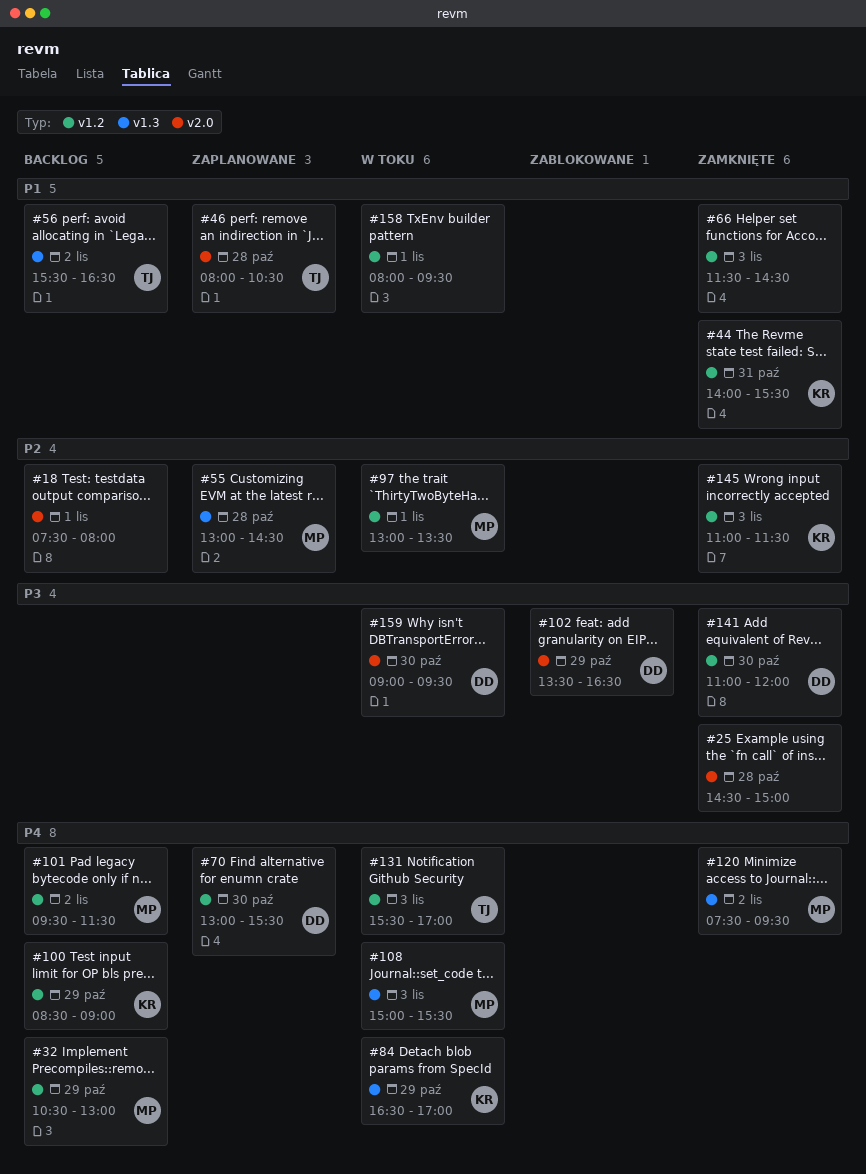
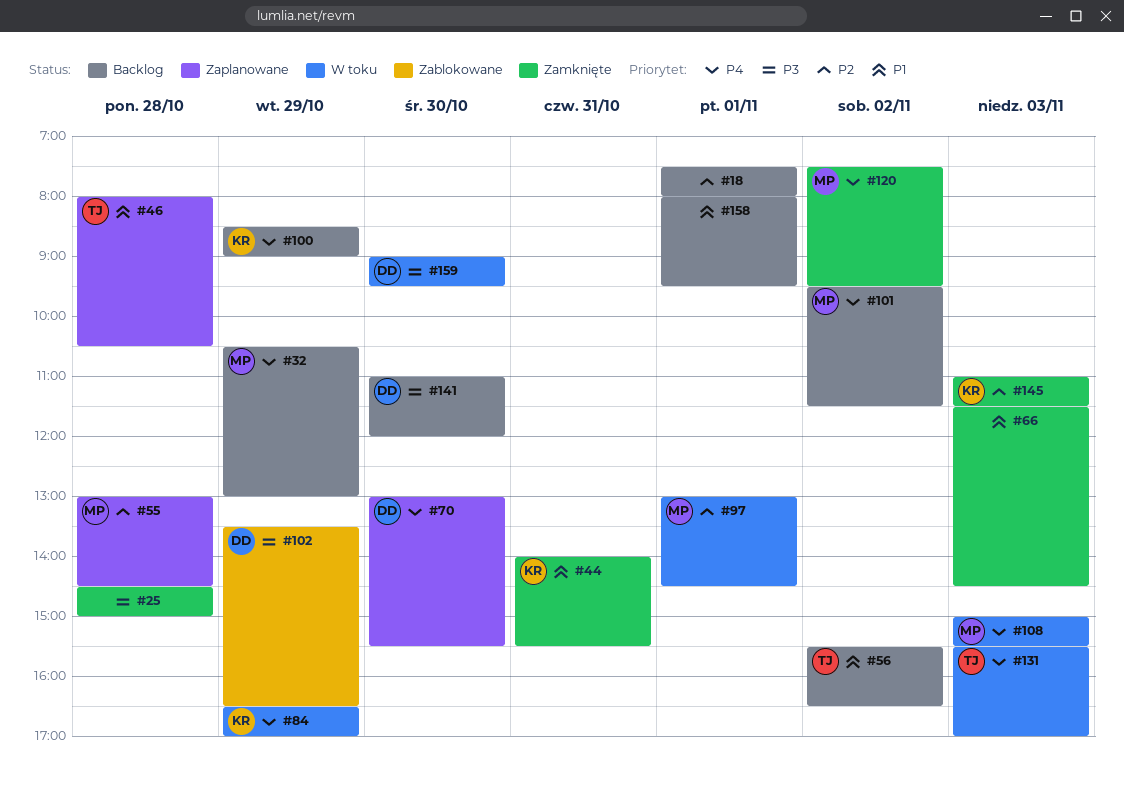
#97, ends: 13:30 -> 14:30
#141, status: Zamknięte -> Backlog
#158, status: W toku -> Backlog

